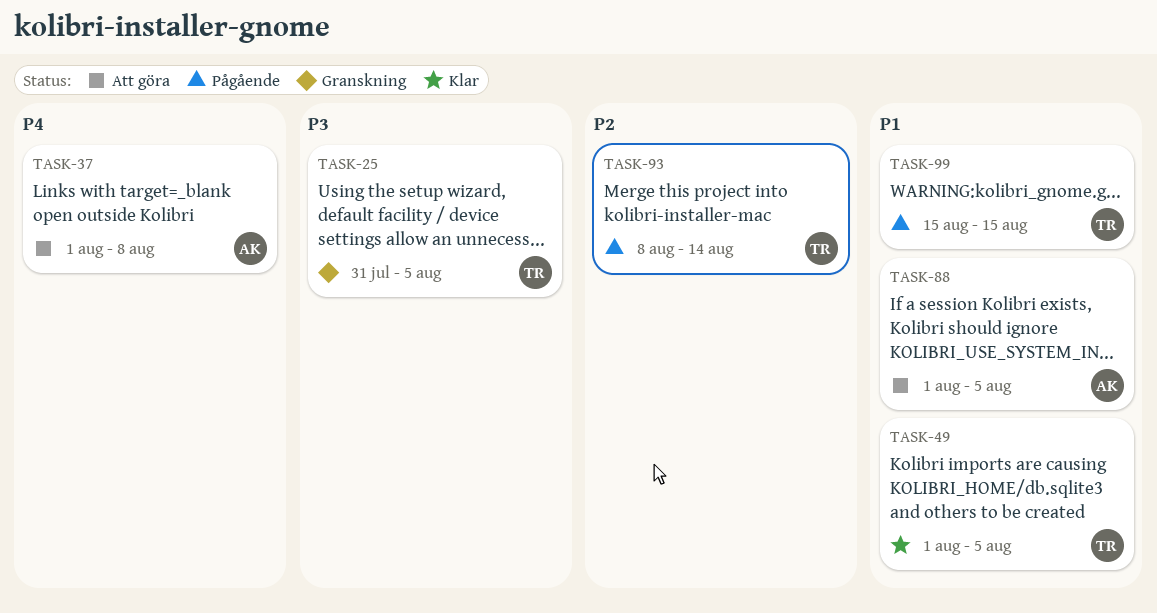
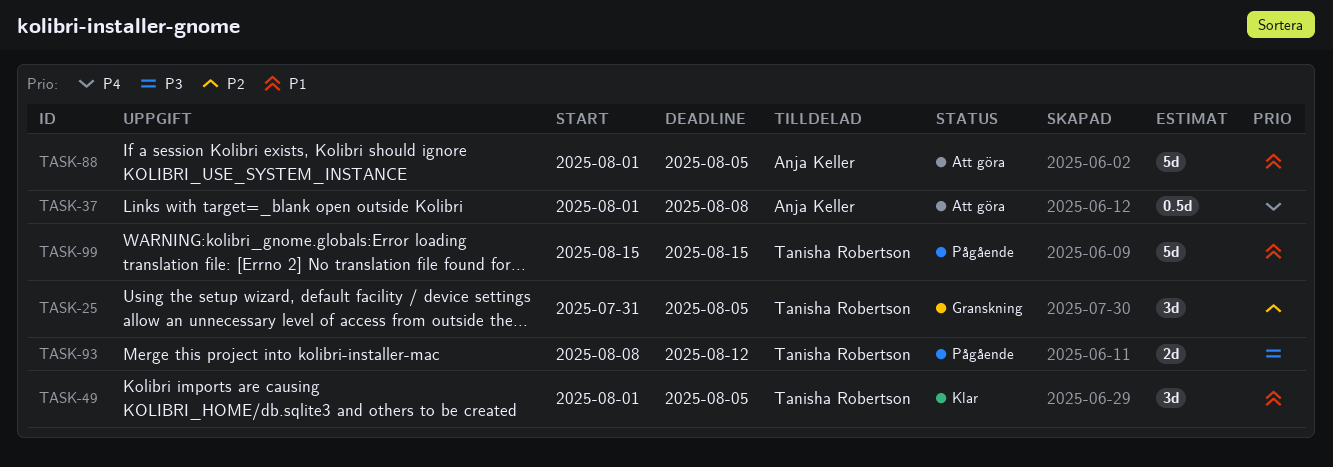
TASK-25, priority: P3 -> P2
TASK-93, priority: P2 -> P3
TASK-93, due: Aug 14 -> Aug 12

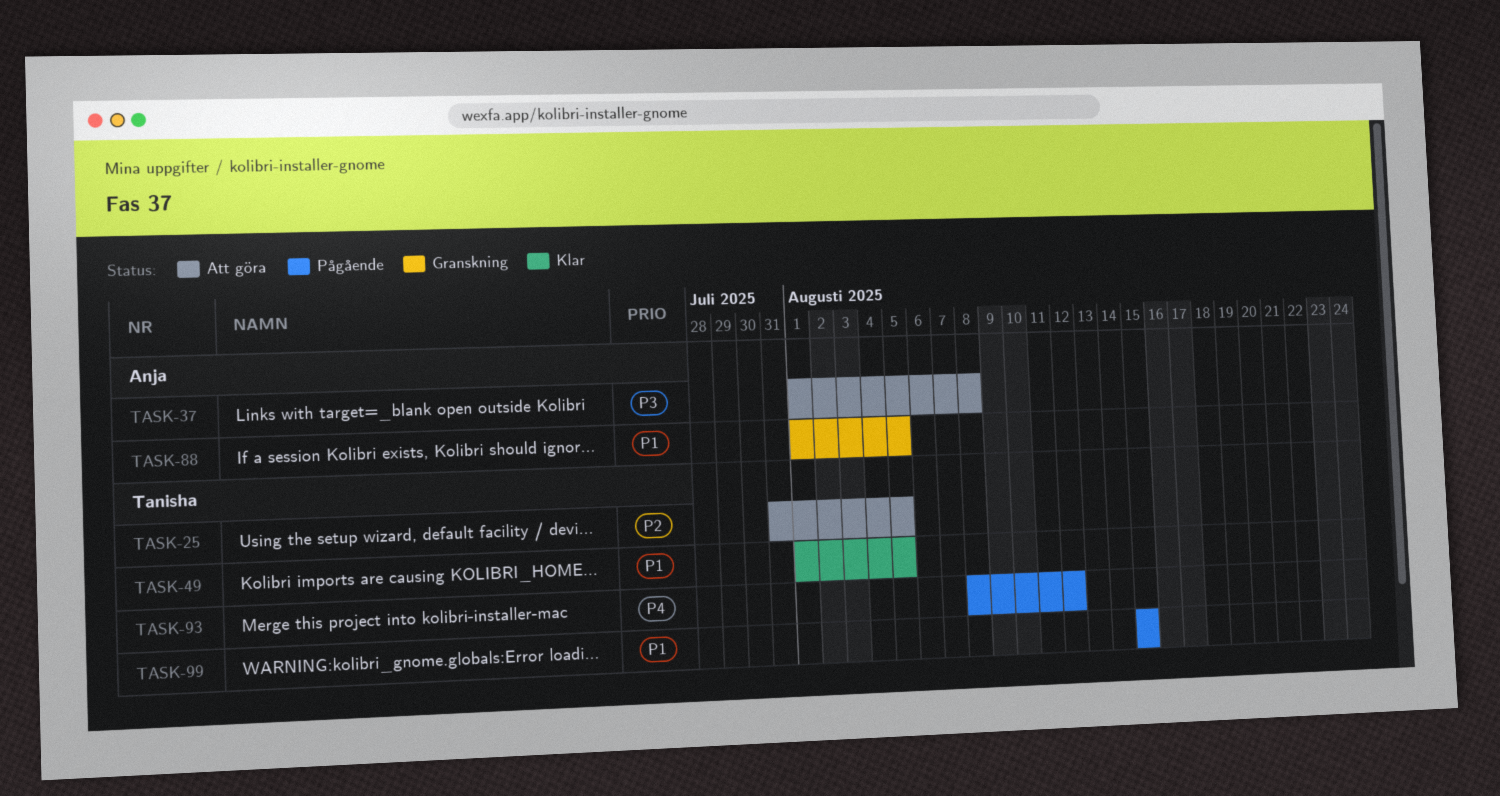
TASK-25, status: Granskning -> Att göra
TASK-37, priority: P4 -> P3
TASK-88, status: Att göra -> Granskning
TASK-93, priority: P3 -> P4

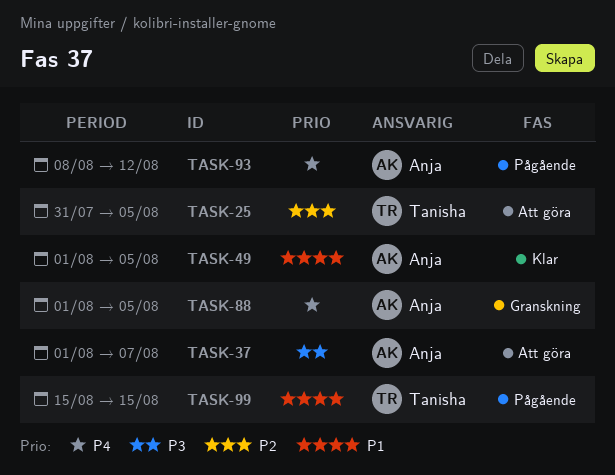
TASK-37, due: Aug 8 -> Aug 7
TASK-49, owner: Tanisha -> Anja
TASK-88, priority: P1 -> P4
TASK-93, owner: Tanisha -> Anja

